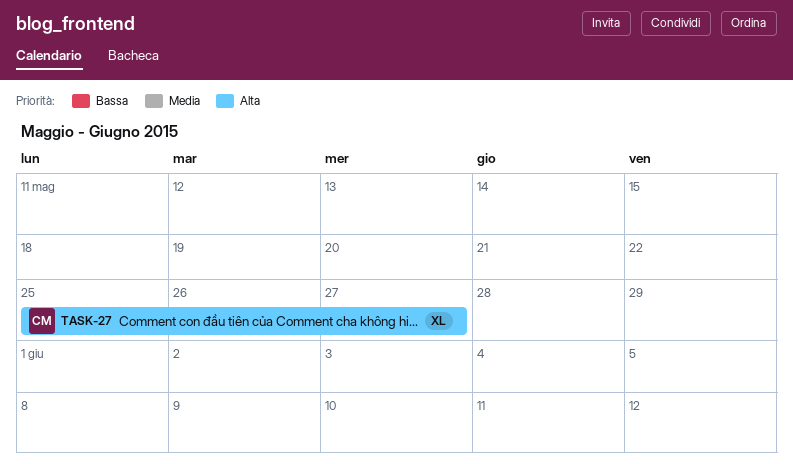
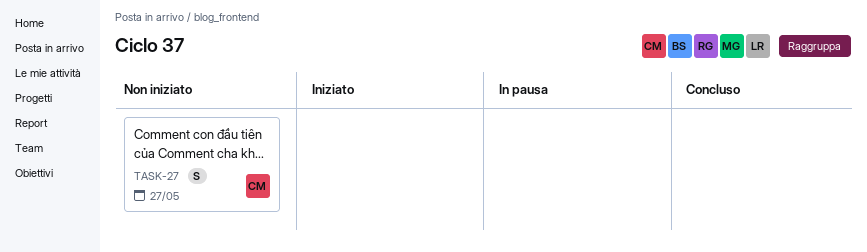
TASK-27, estimate: XL -> S

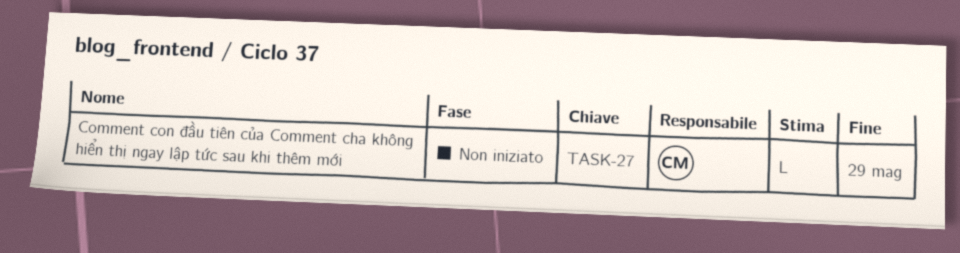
TASK-27, estimate: S -> L
TASK-27, due: May 27 -> May 29

